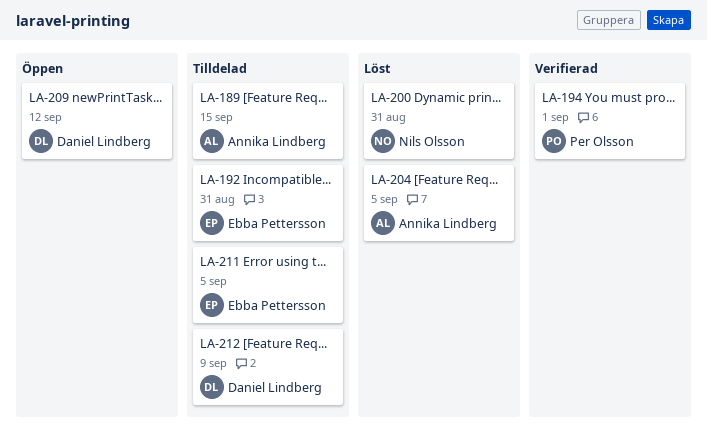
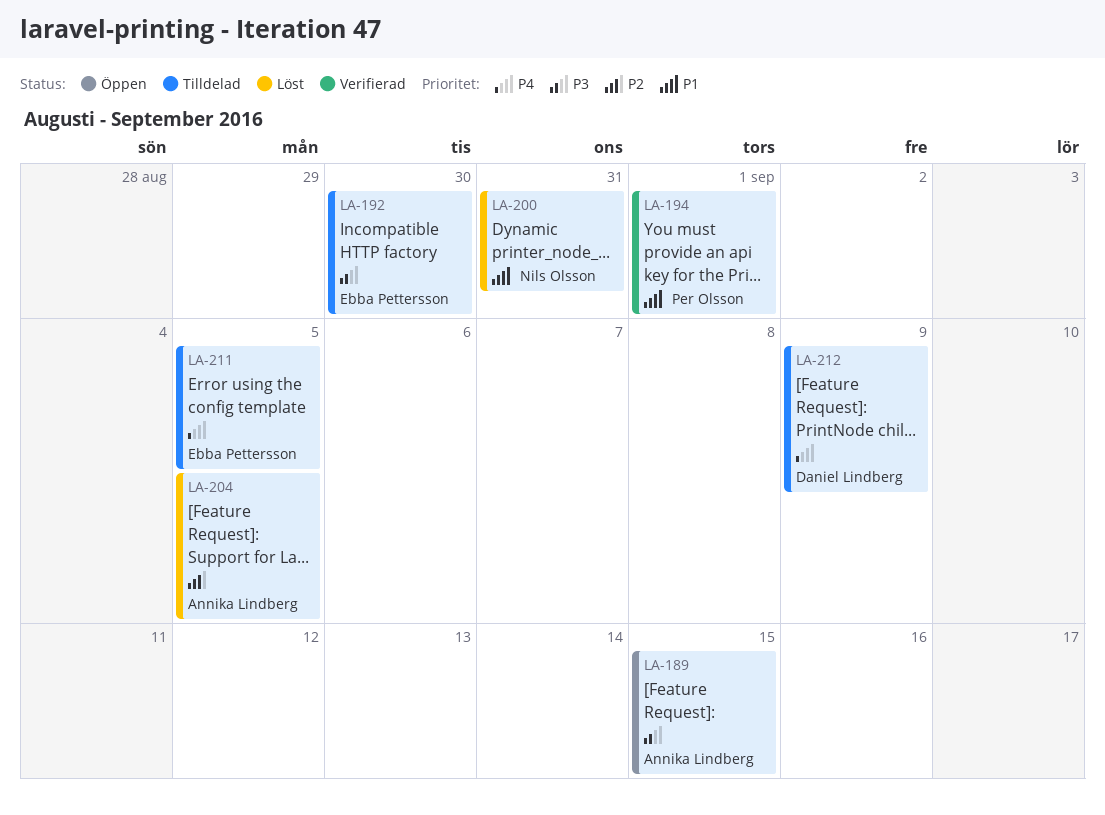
LA-189, status: Tilldelad -> Öppen
LA-192, due: Aug 31 -> Aug 30
LA-209: present -> none

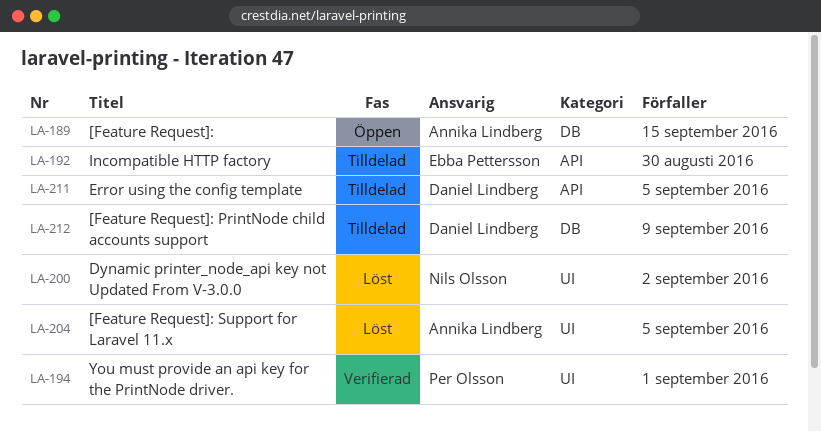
LA-200, due: Aug 31 -> Sep 2
LA-211, owner: Ebba Pettersson -> Daniel Lindberg

